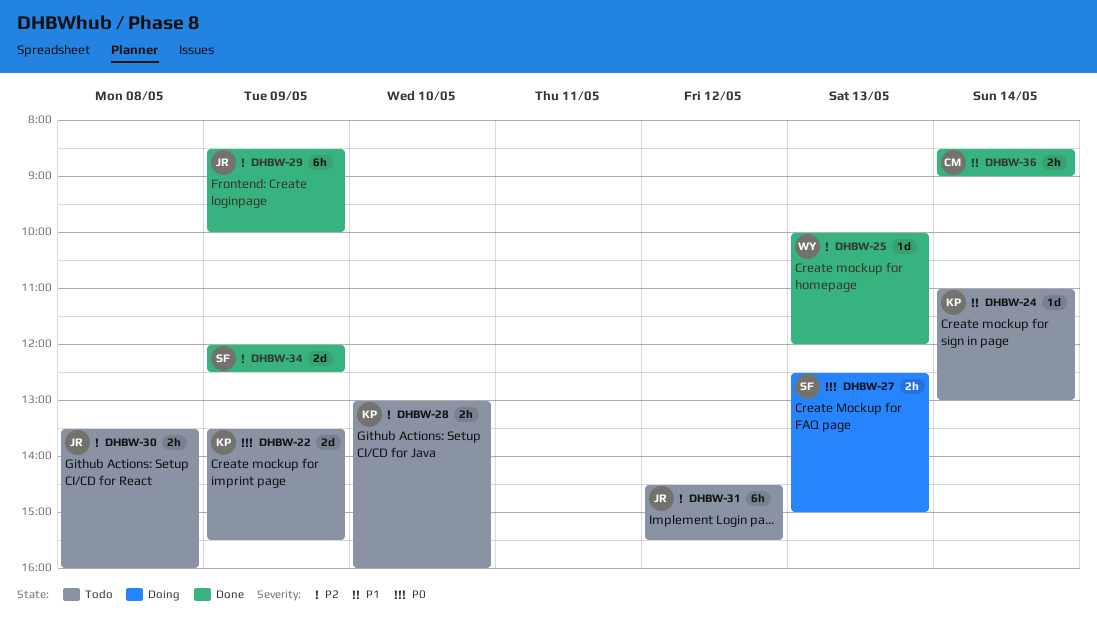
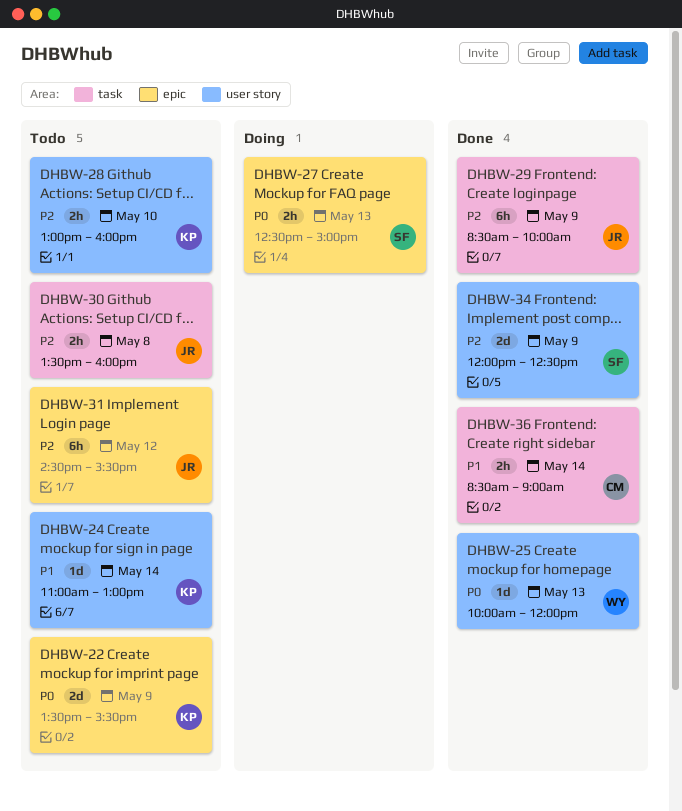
DHBW-25, priority: P2 -> P0

